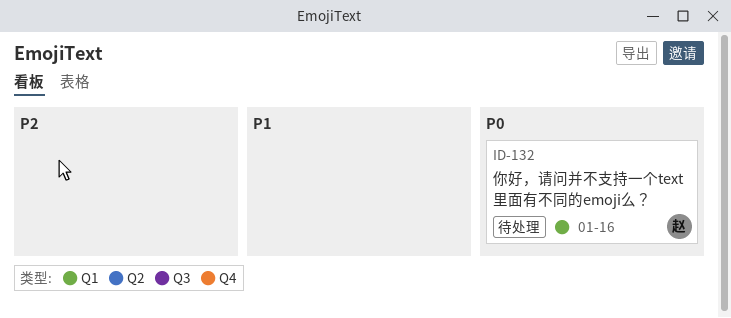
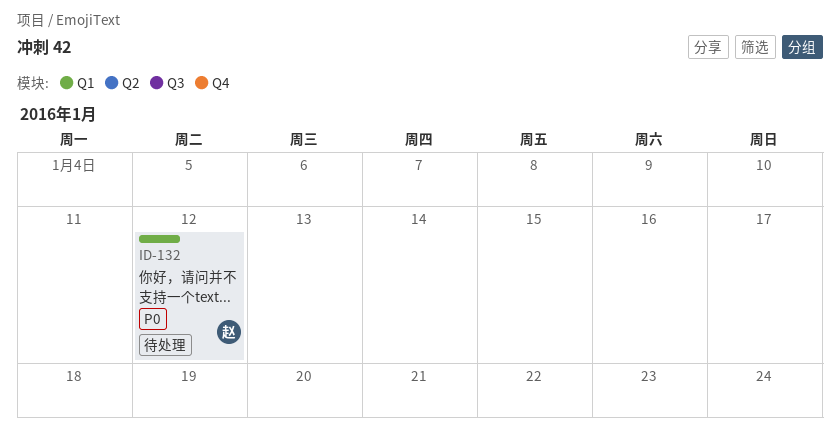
ID-132, due: Jan 16 -> Jan 12

